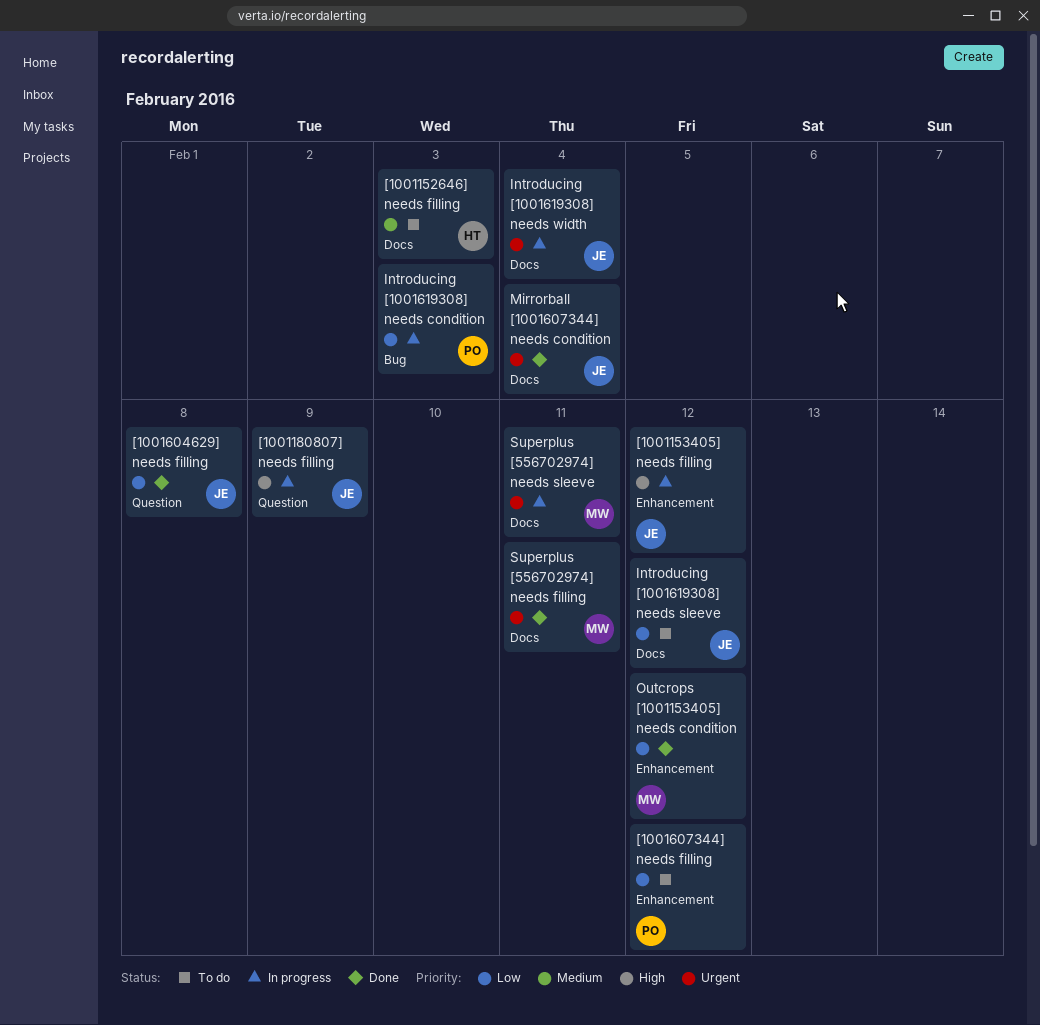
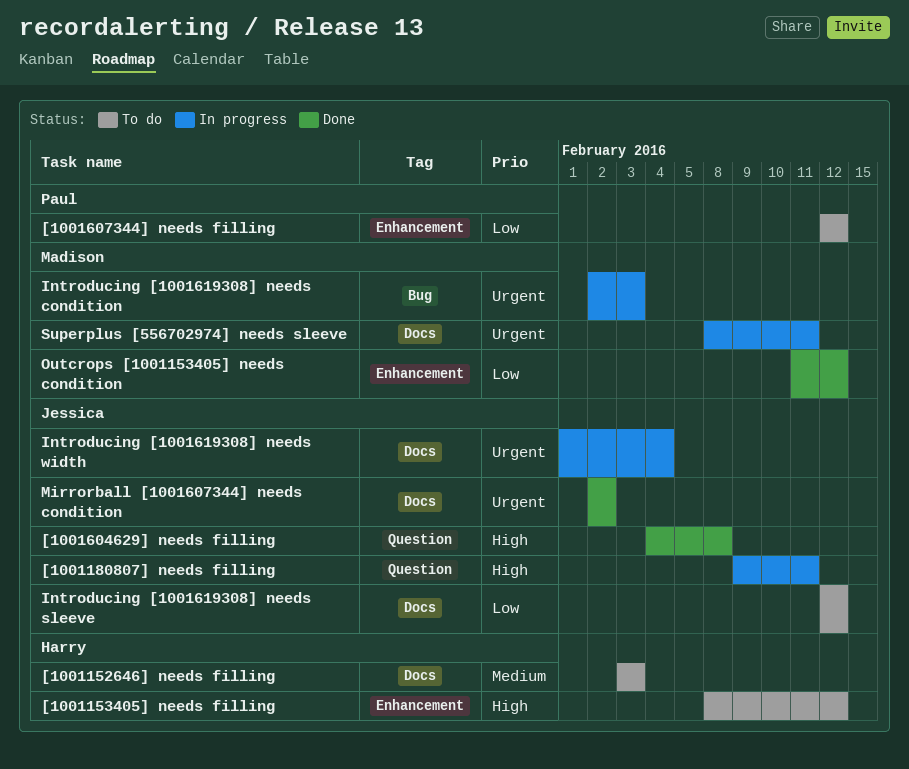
[1001153405] needs filling, status: In progress -> To do
[1001153405] needs filling, owner: Jessica -> Harry
[1001180807] needs filling, due: Feb 9 -> Feb 11
[1001604629] needs filling, priority: Low -> High
Introducing [1001619308] needs condition, owner: Paul -> Madison
Introducing [1001619308] needs condition, priority: Low -> Urgent
Mirrorball [1001607344] needs condition, due: Feb 4 -> Feb 2
Superplus [556702974] needs filling: present -> none

